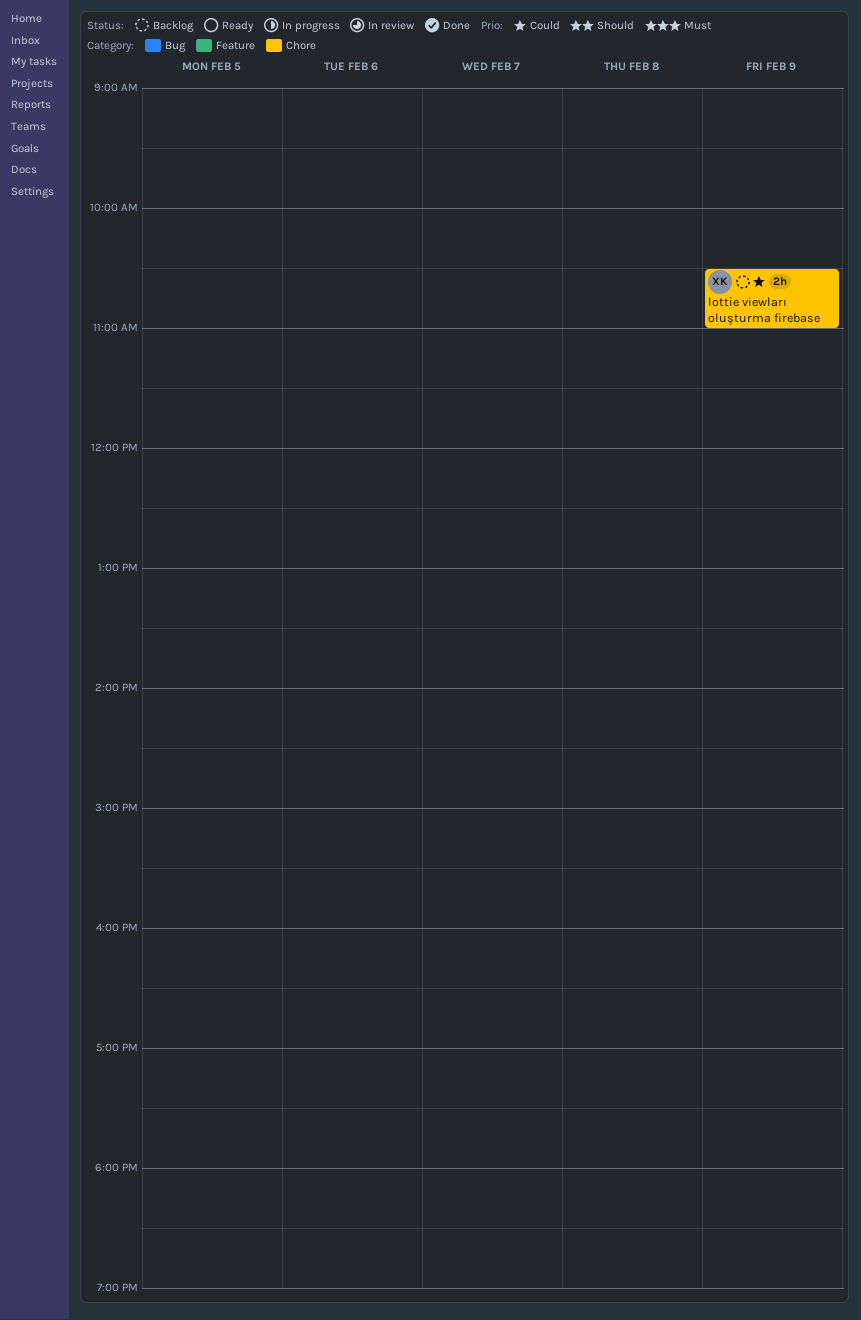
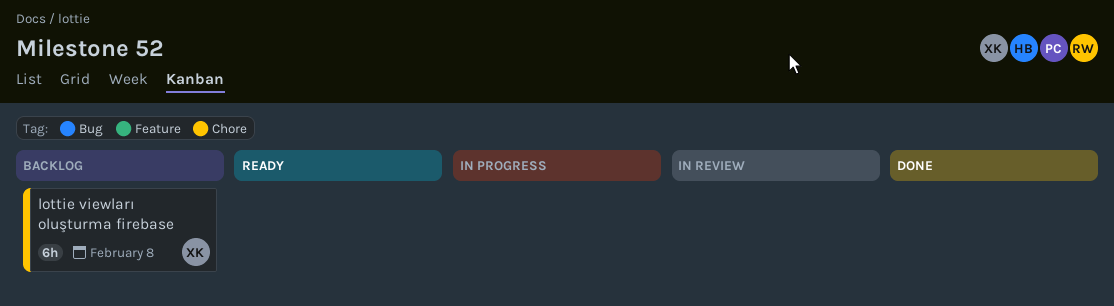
lottie viewları oluşturma firebase, estimate: 2h -> 6h
lottie viewları oluşturma firebase, day: Feb 9 -> Feb 8

